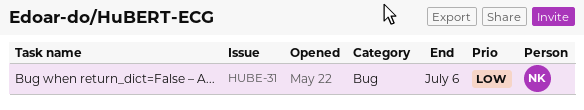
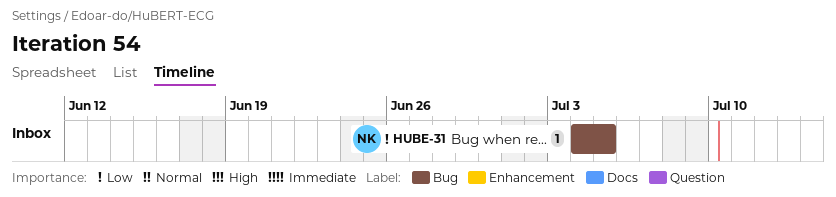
HUBE-31, due: Jul 6 -> Jul 5

